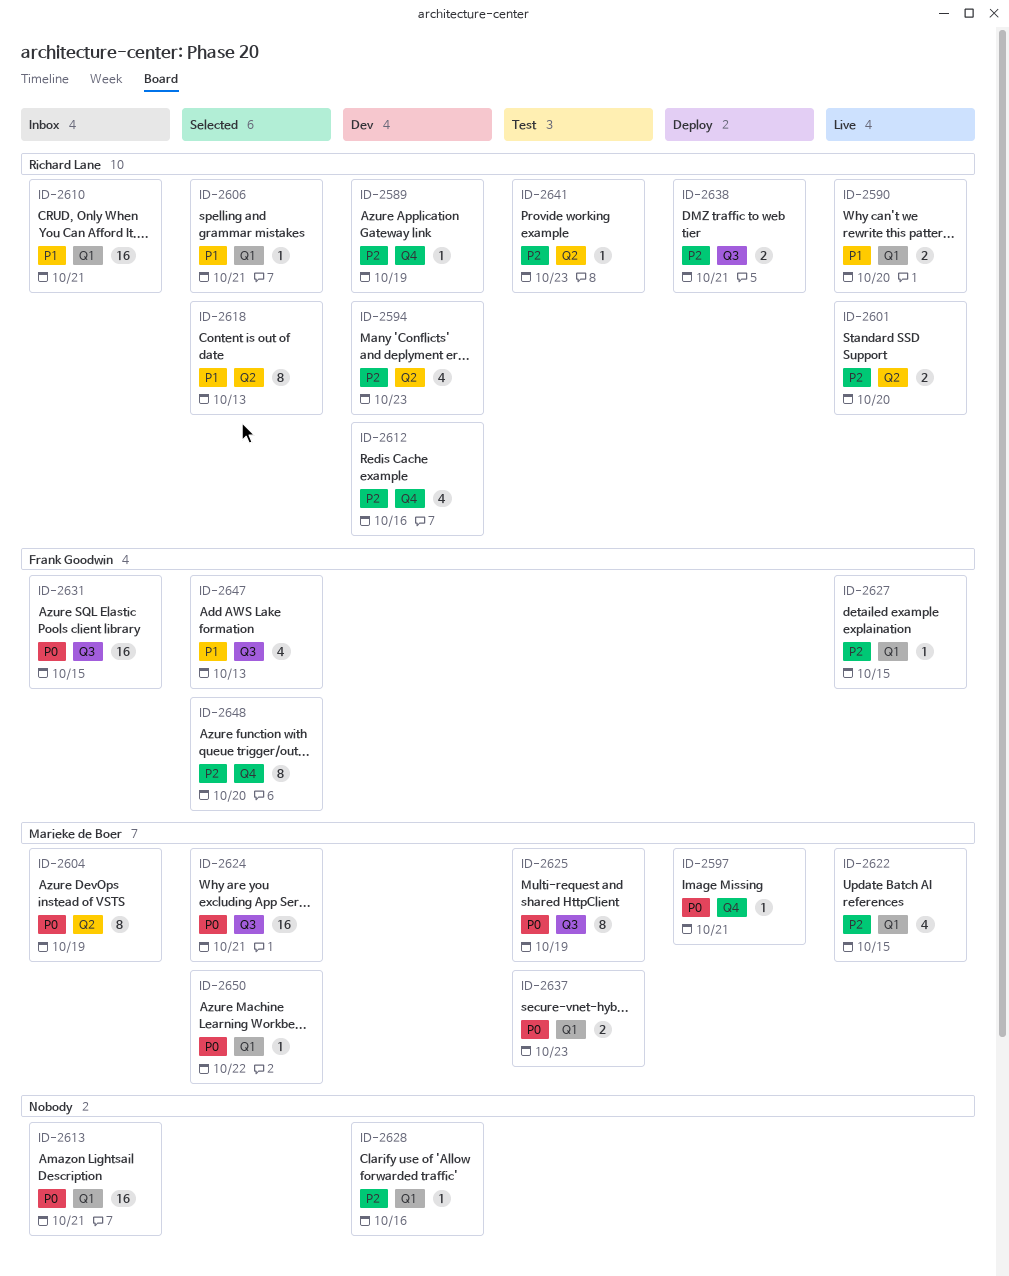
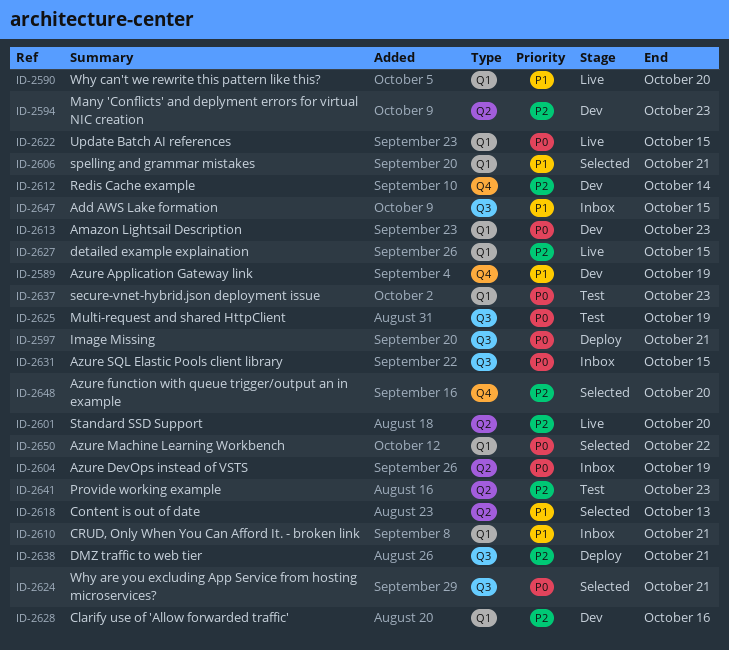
ID-2589, priority: P2 -> P1
ID-2597, label: Q4 -> Q3
ID-2612, due: Oct 16 -> Oct 14
ID-2613, status: Inbox -> Dev
ID-2613, due: Oct 21 -> Oct 23
ID-2622, priority: P2 -> P0
ID-2647, status: Selected -> Inbox
ID-2647, due: Oct 13 -> Oct 15

